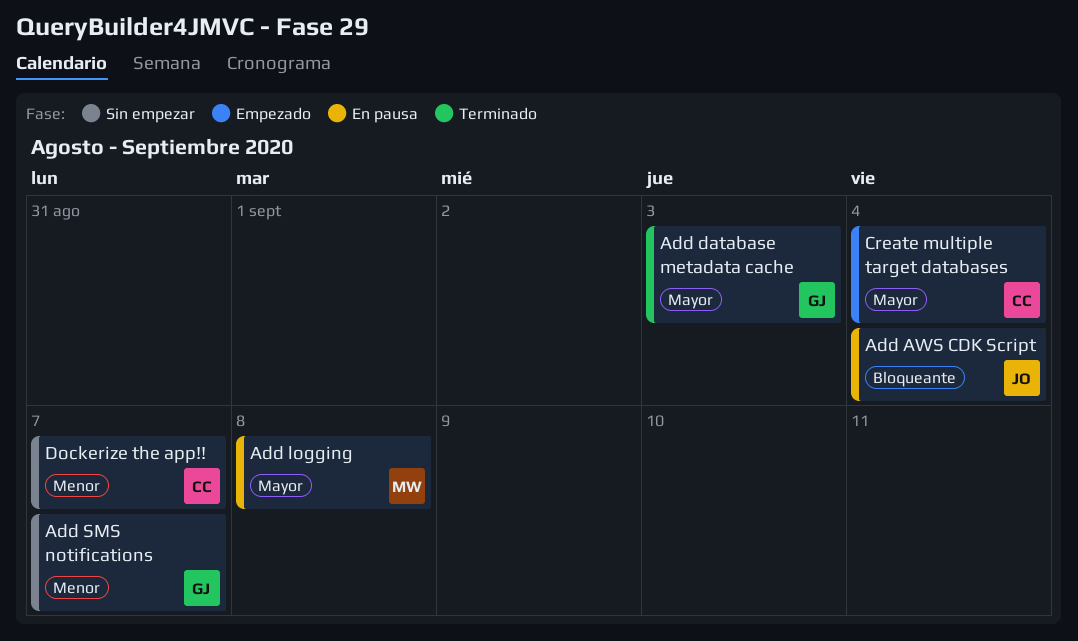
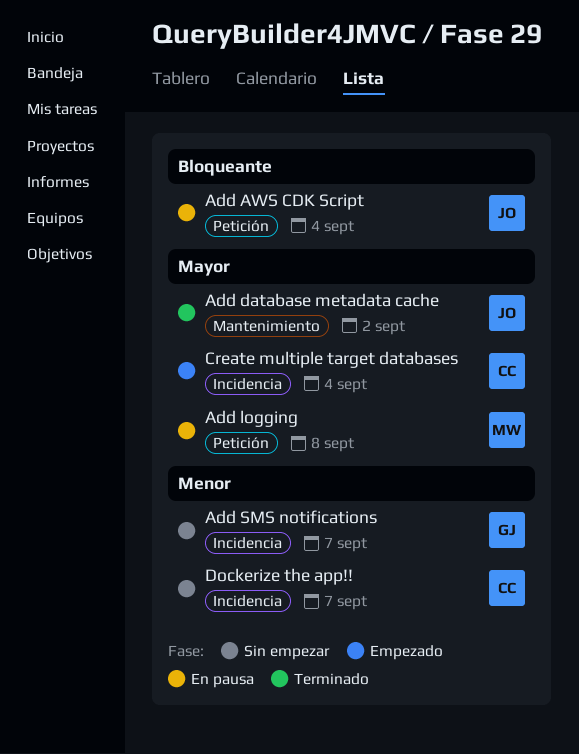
Add database metadata cache, owner: GJ -> JO
Add database metadata cache, due: Sep 3 -> Sep 2

